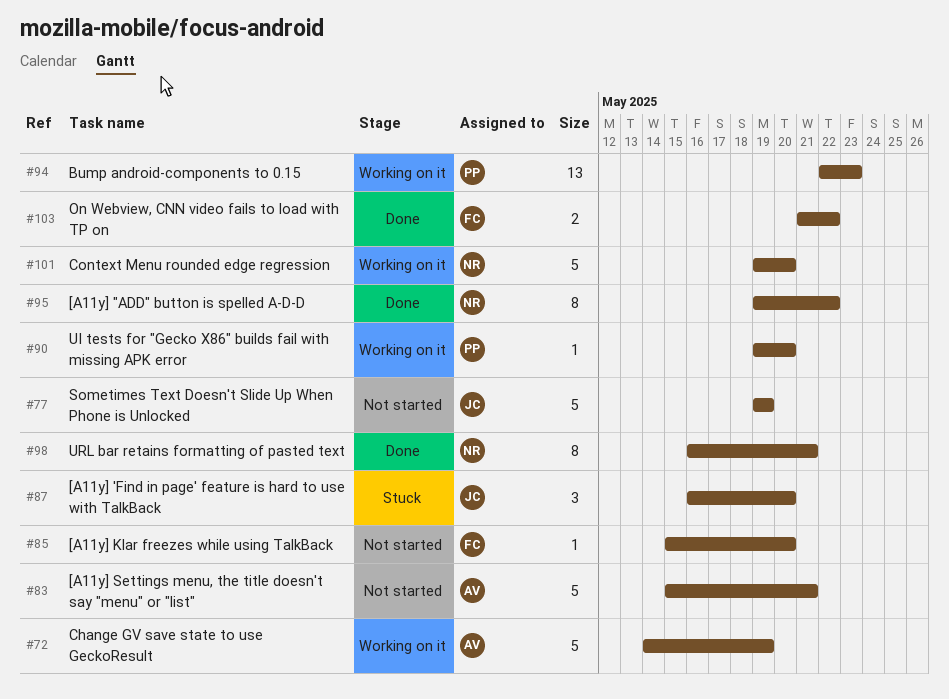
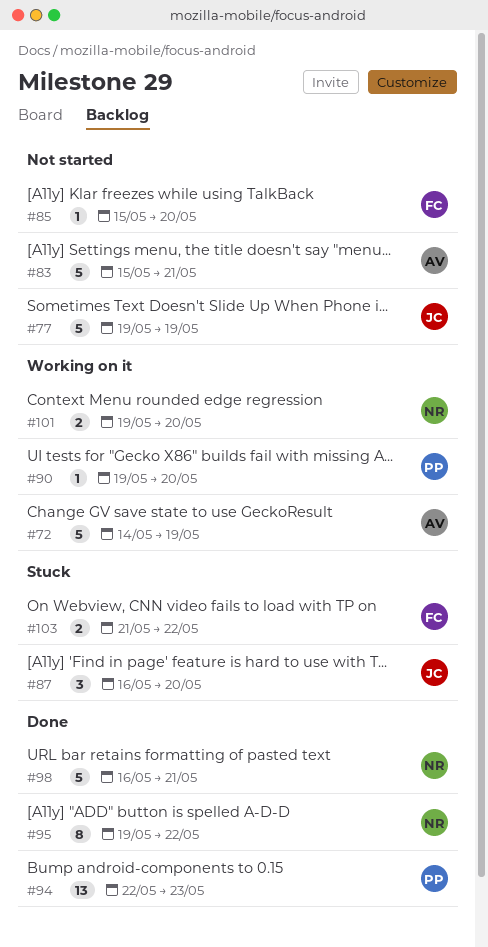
#94, status: Working on it -> Done
#98, estimate: 8 -> 5
#101, estimate: 5 -> 2
#103, status: Done -> Stuck

